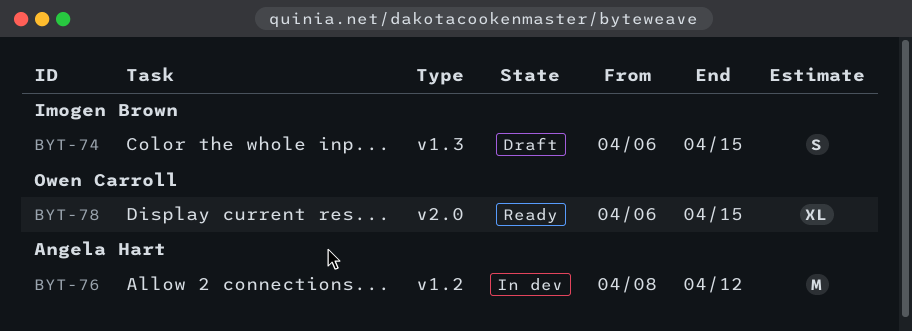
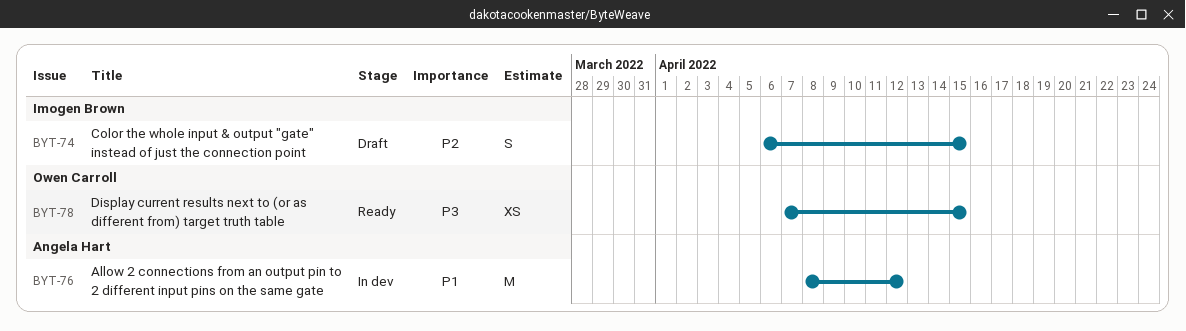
BYT-78, estimate: XL -> XS
BYT-78, start: Apr 6 -> Apr 7

